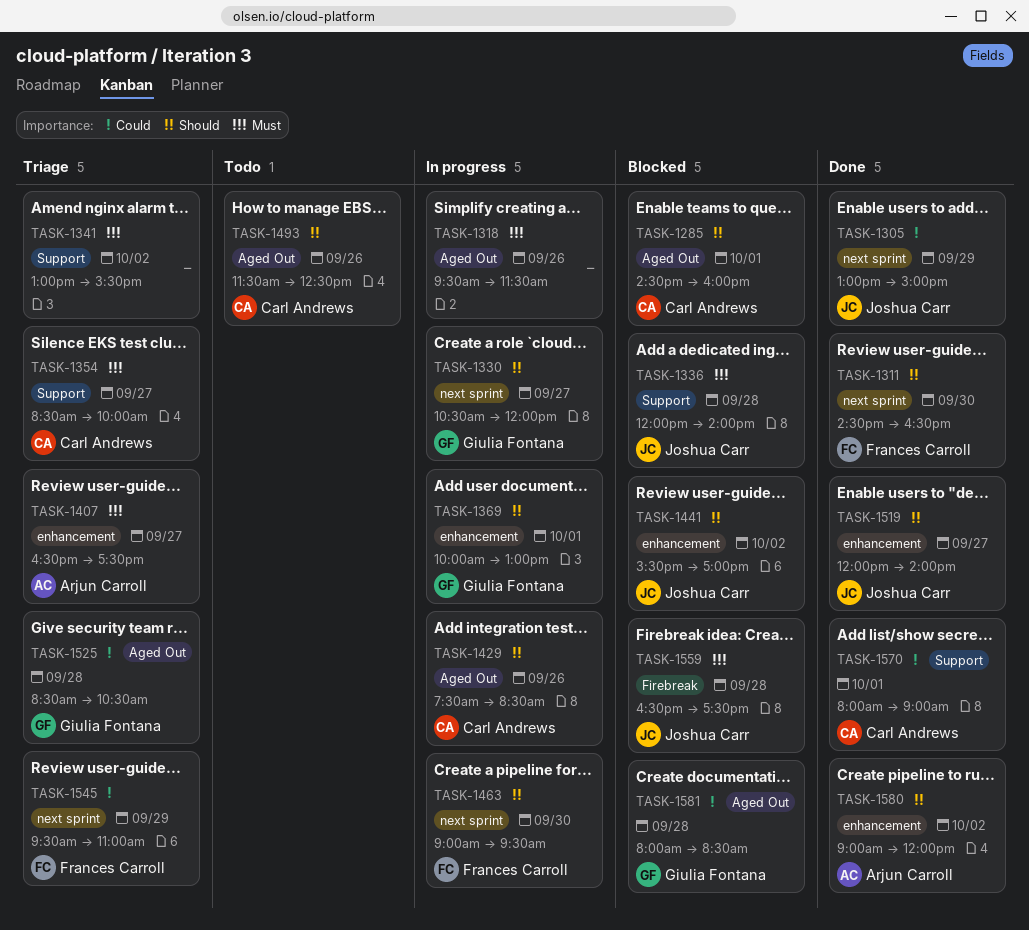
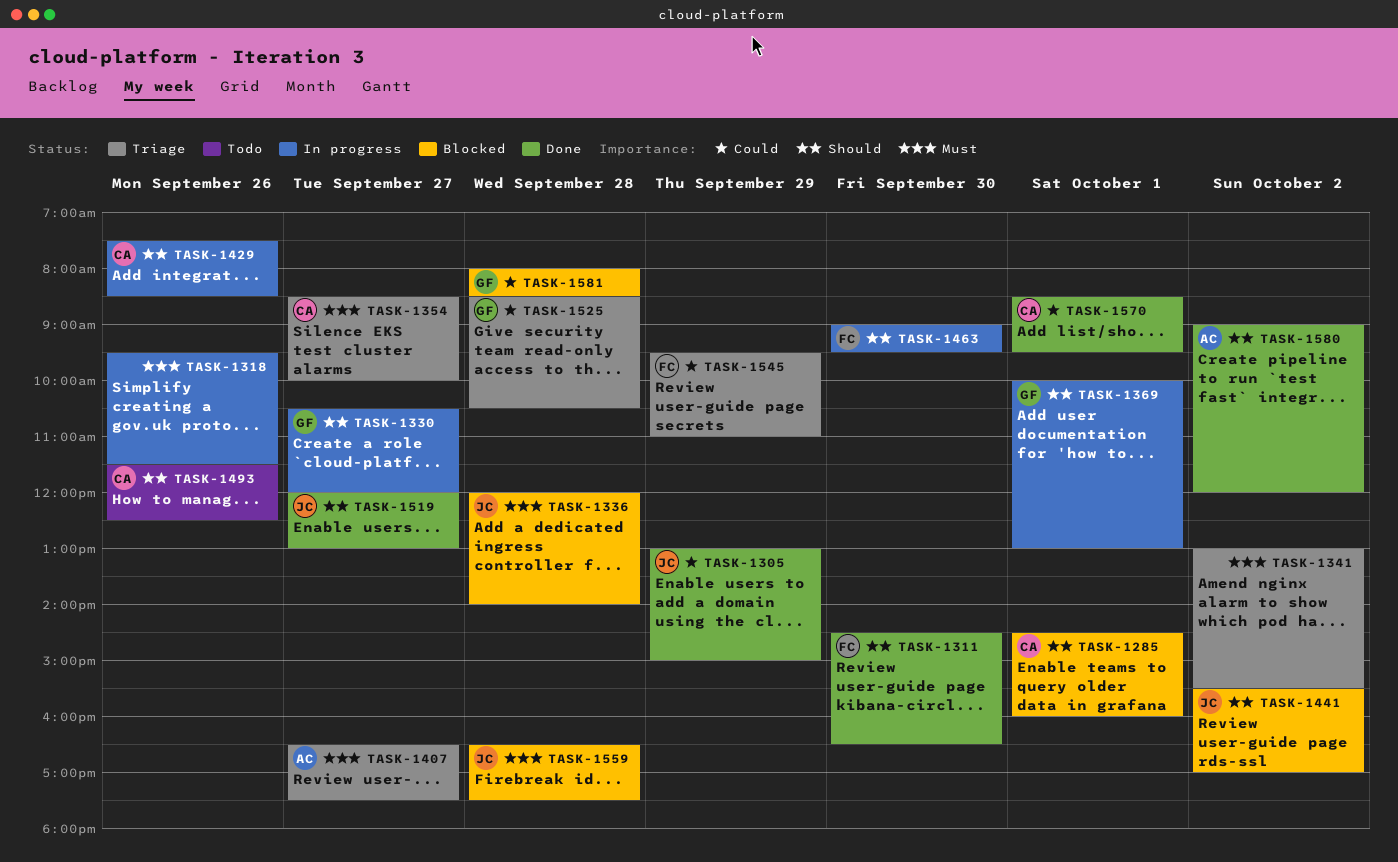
TASK-1519, ends: 14:00 -> 13:00
TASK-1570, begins: 08:00 -> 08:30
TASK-1570, ends: 09:00 -> 09:30

